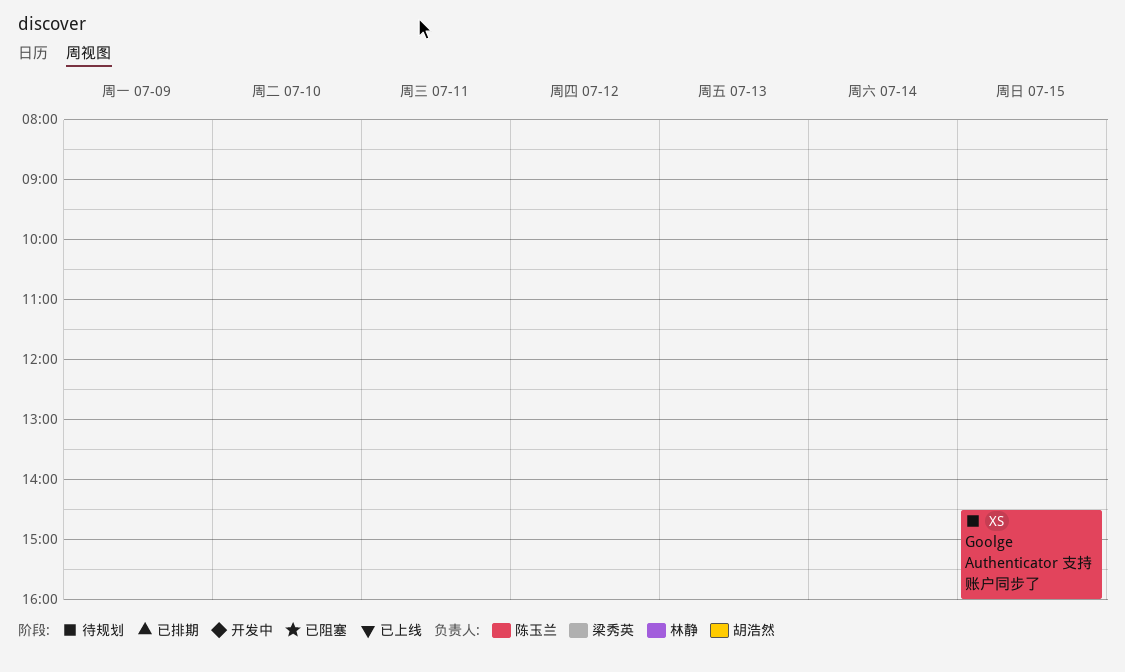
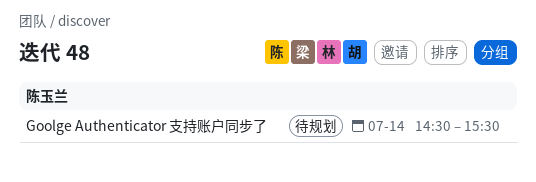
Goolge Authenticator 支持账户同步了, day: Jul 15 -> Jul 14
Goolge Authenticator 支持账户同步了, ends: 16:00 -> 15:30

